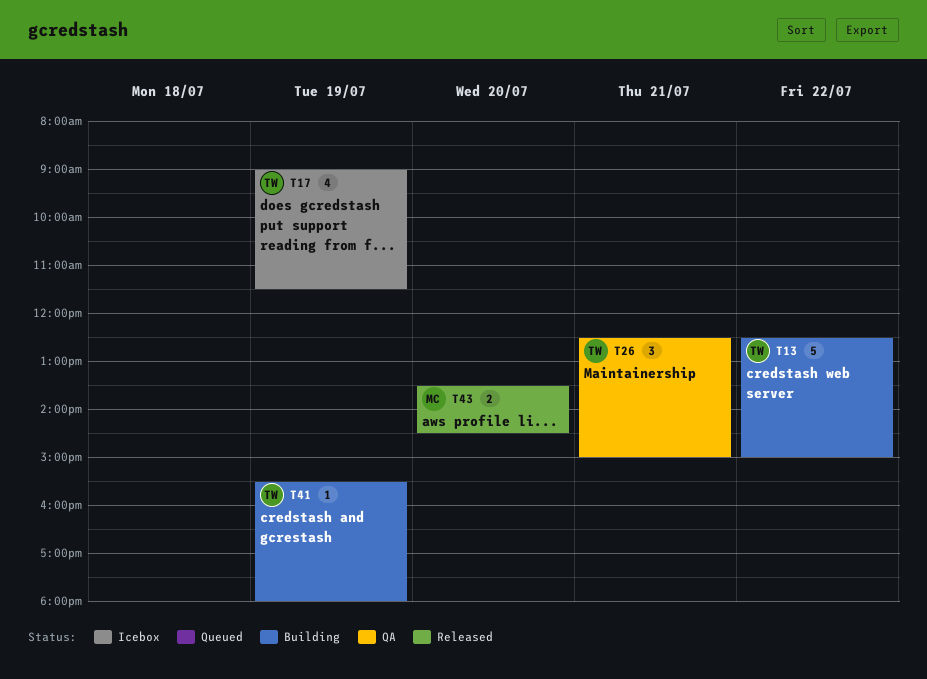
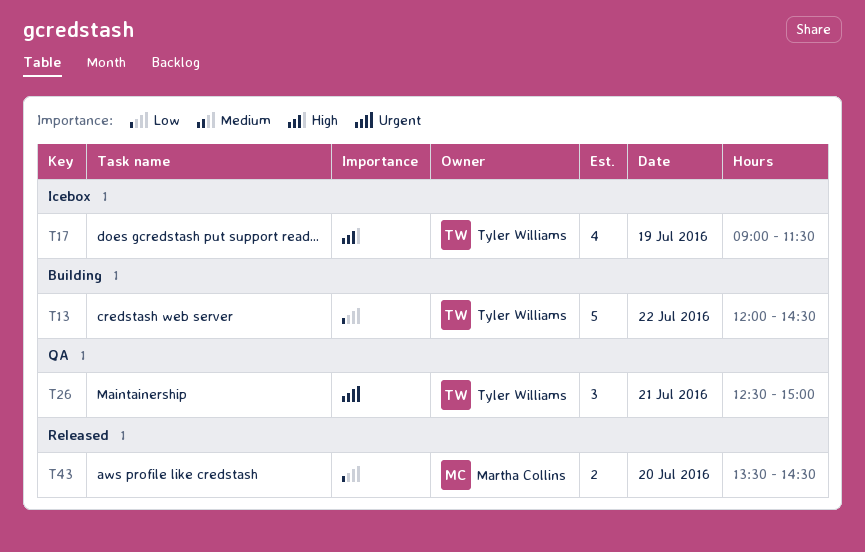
T13, begins: 12:30 -> 12:00
T13, ends: 15:00 -> 14:30
T41: present -> none

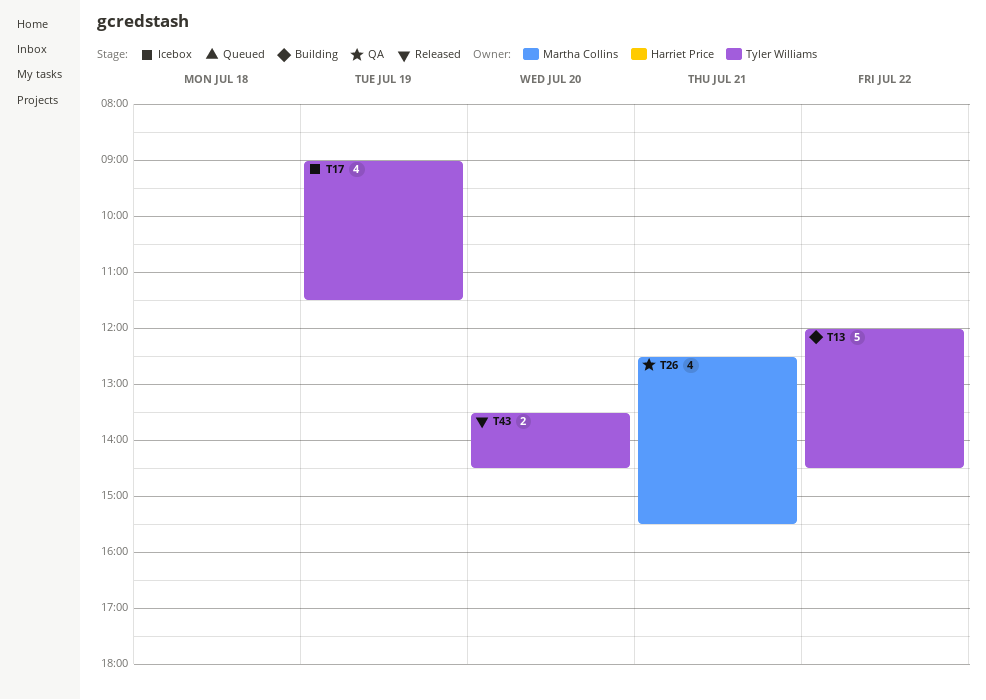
T26, owner: Tyler Williams -> Martha Collins
T26, estimate: 3 -> 4
T26, ends: 15:00 -> 15:30
T43, owner: Martha Collins -> Tyler Williams

